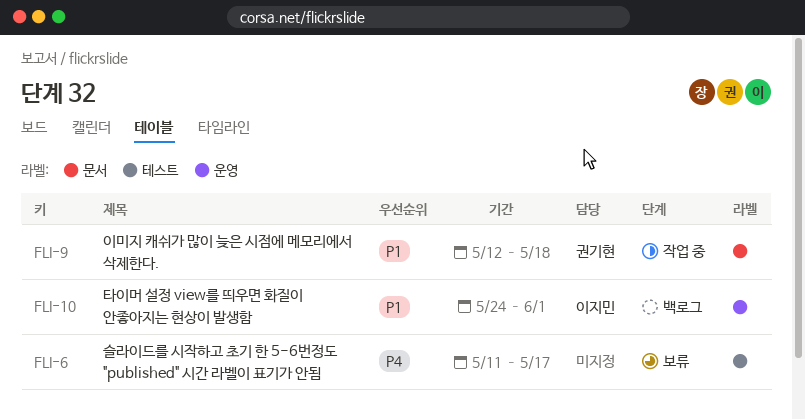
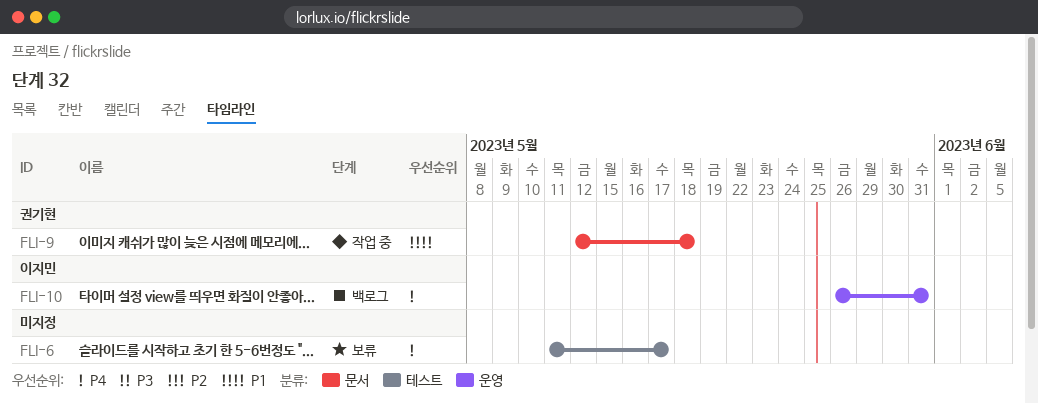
FLI-10, priority: P1 -> P4
FLI-10, start: May 24 -> May 26
FLI-10, due: Jun 1 -> May 31

